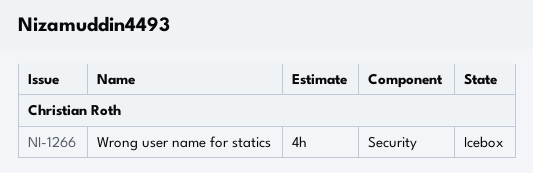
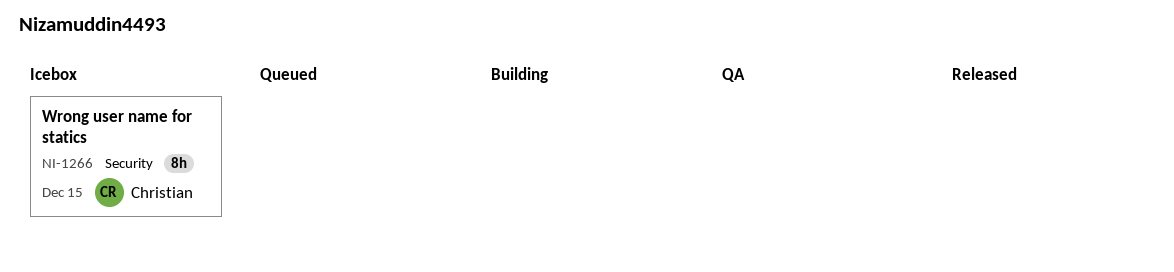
NI-1266, estimate: 4h -> 8h

